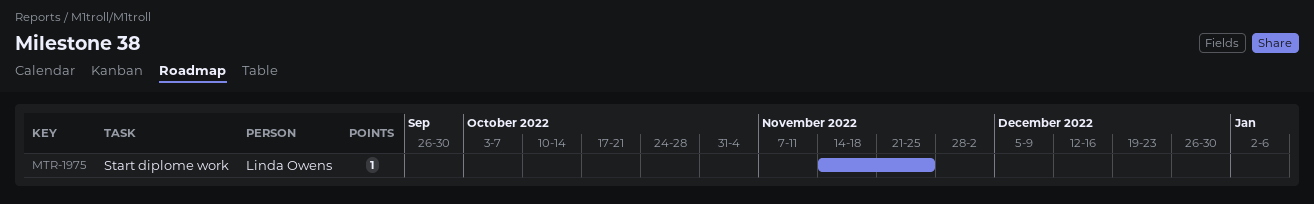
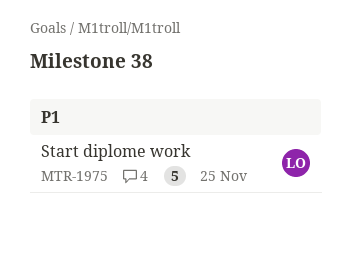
MTR-1975, estimate: 1 -> 5

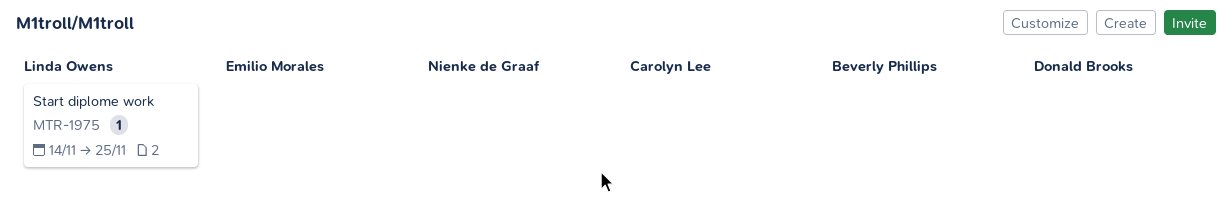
MTR-1975, estimate: 5 -> 1

